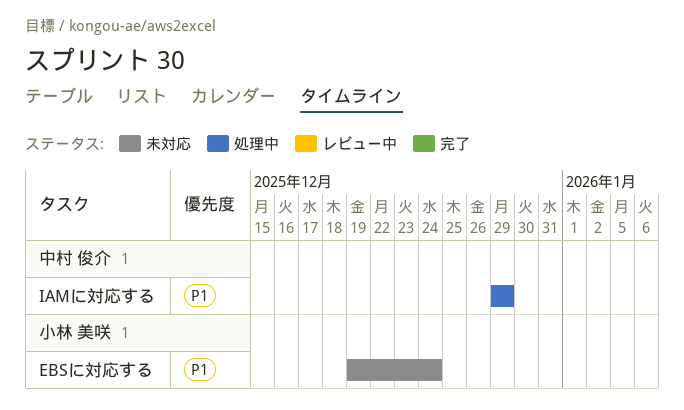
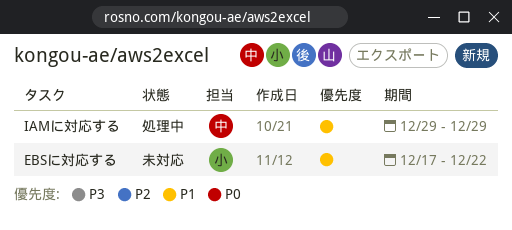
EBSに対応する, start: Dec 19 -> Dec 17
EBSに対応する, due: Dec 24 -> Dec 22

